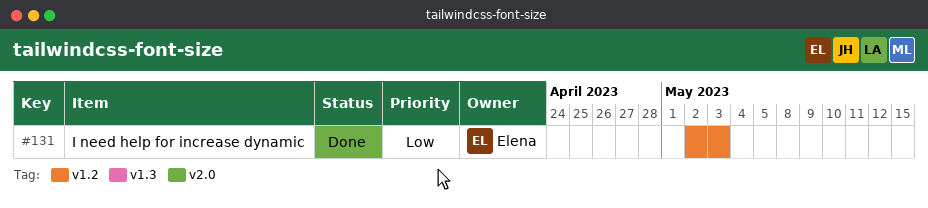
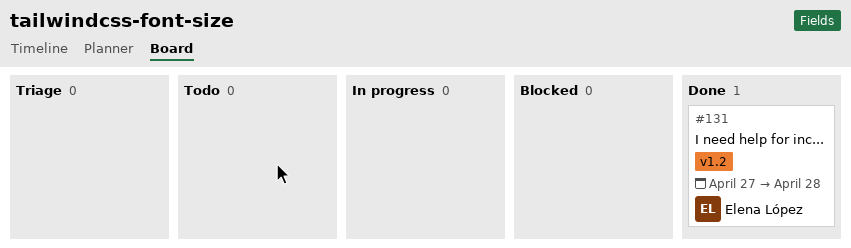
#131, start: May 2 -> Apr 27
#131, due: May 3 -> Apr 28

